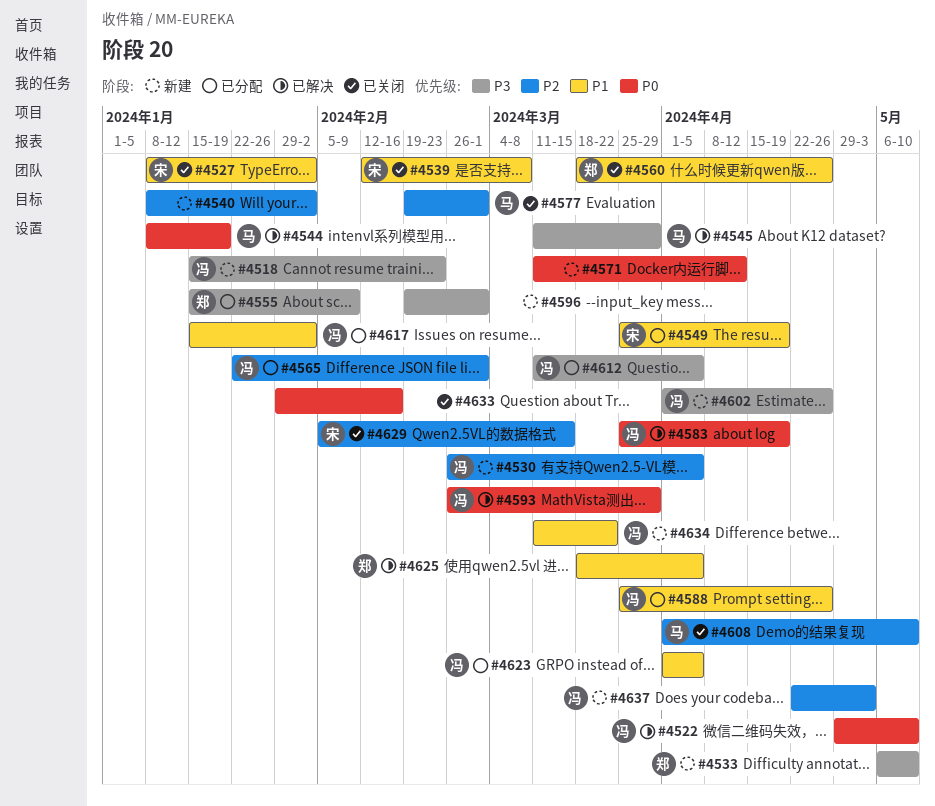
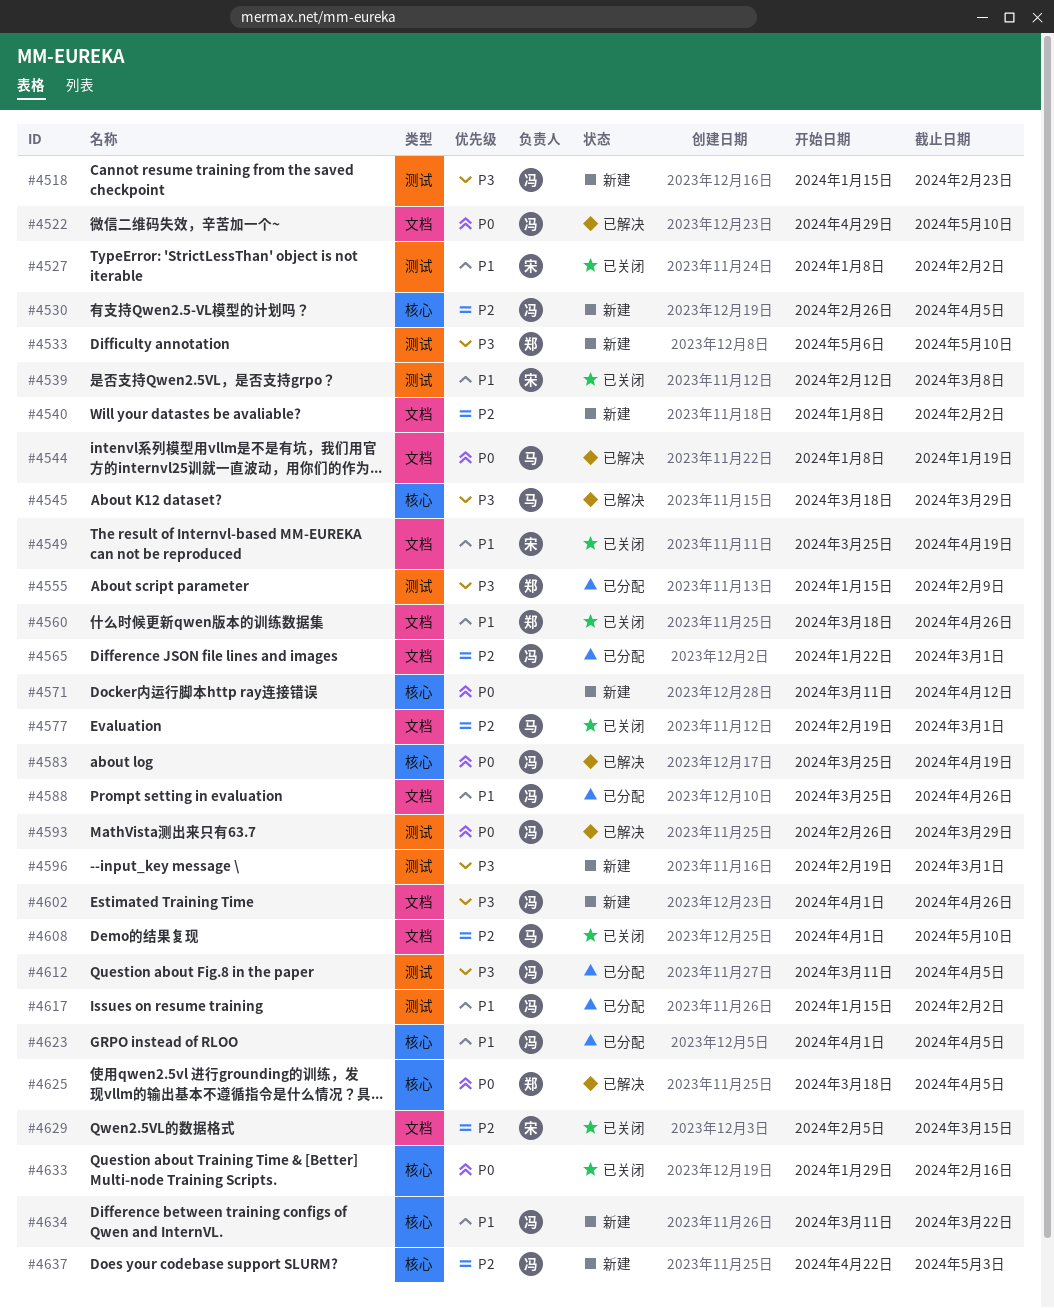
#4545, start: Mar 11 -> Mar 18
#4549, status: 已分配 -> 已关闭
#4625, priority: P1 -> P0

